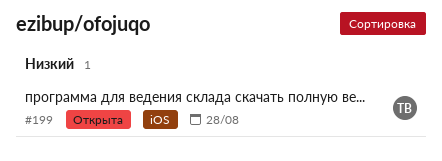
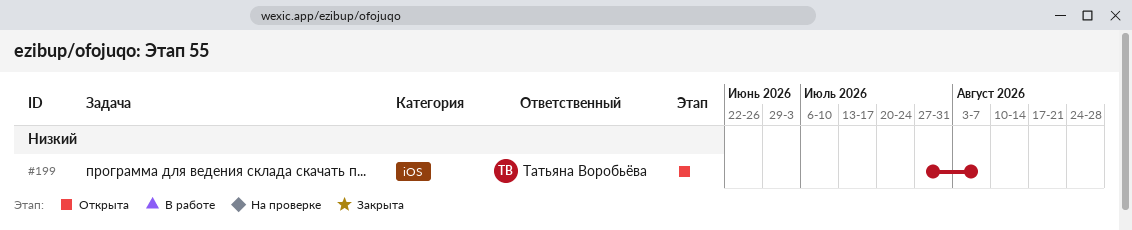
#199, due: Aug 28 -> Aug 7

